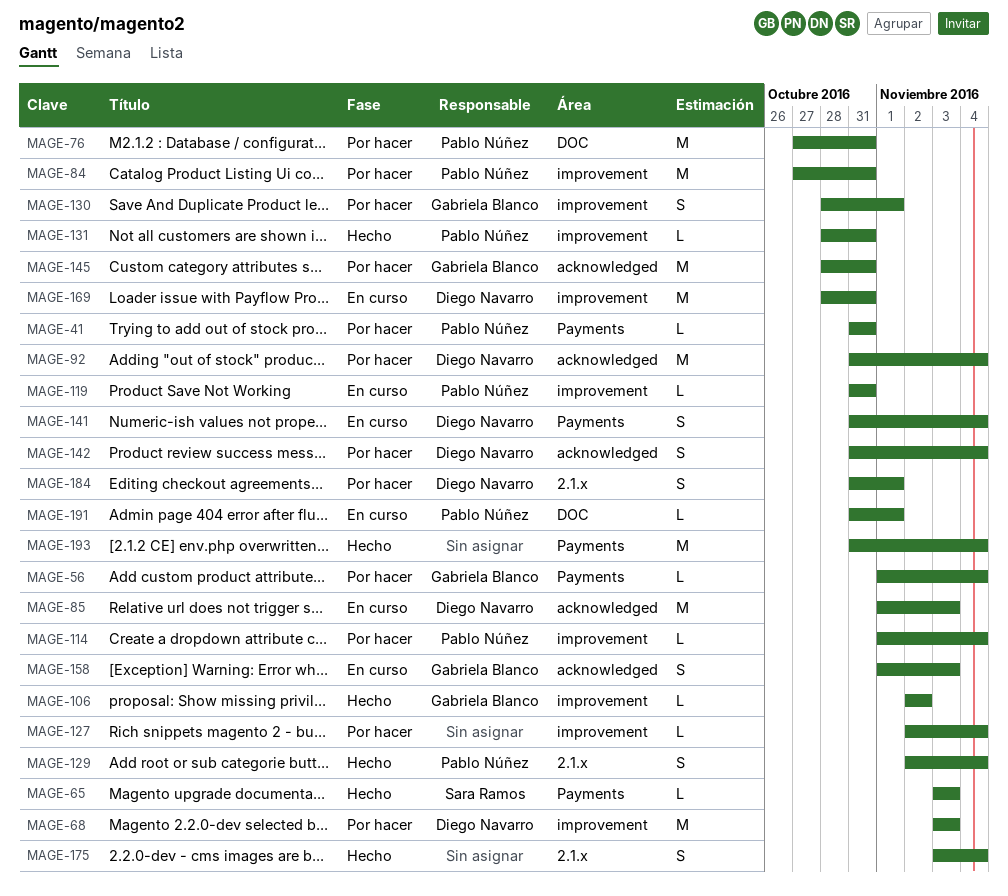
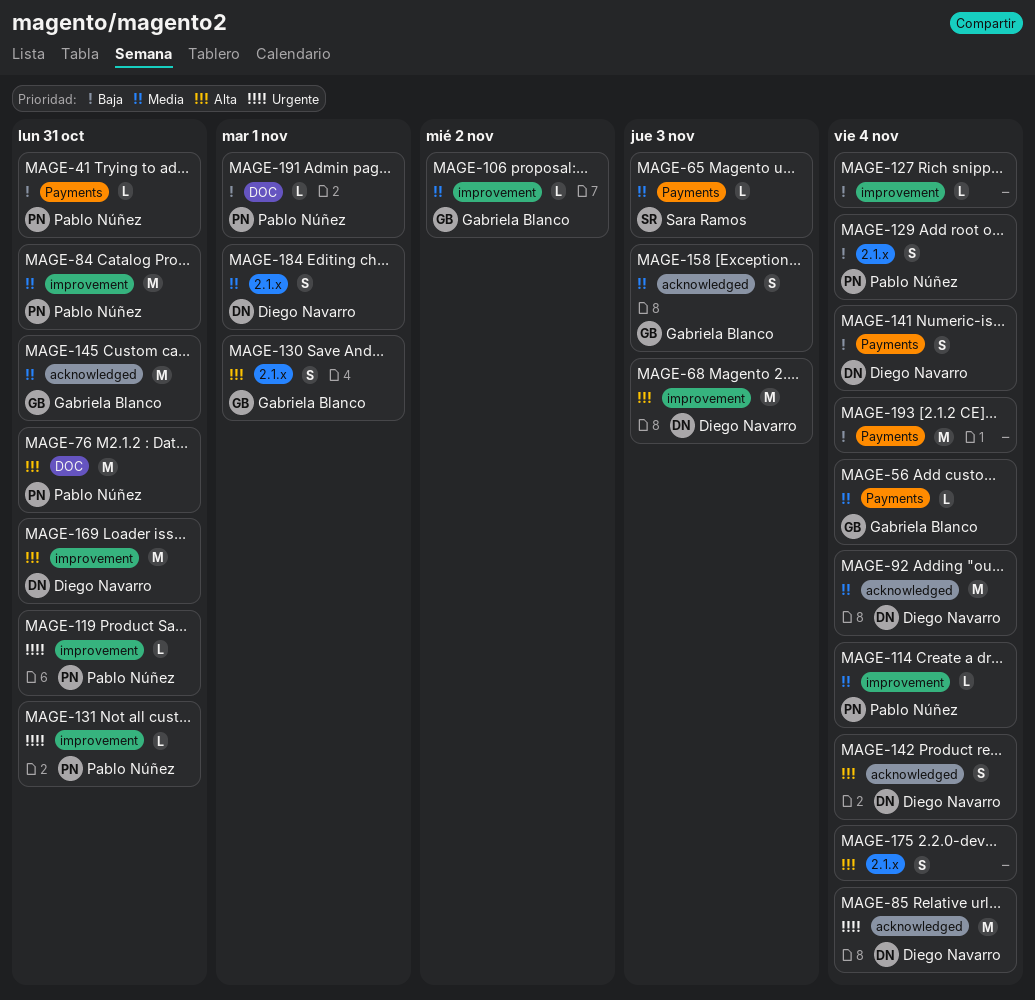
MAGE-85, due: Nov 3 -> Nov 4
MAGE-130, label: improvement -> 2.1.x

